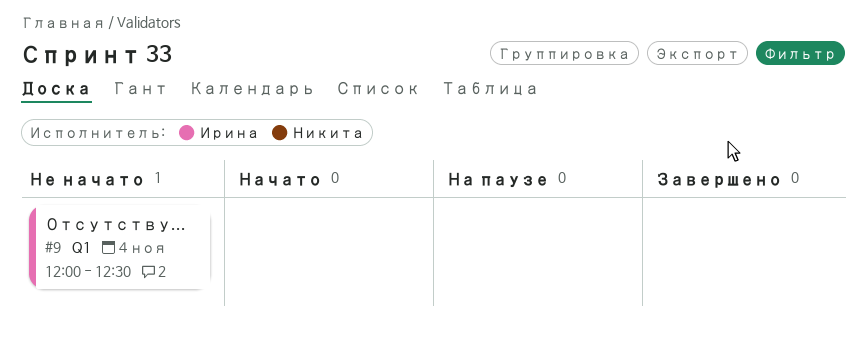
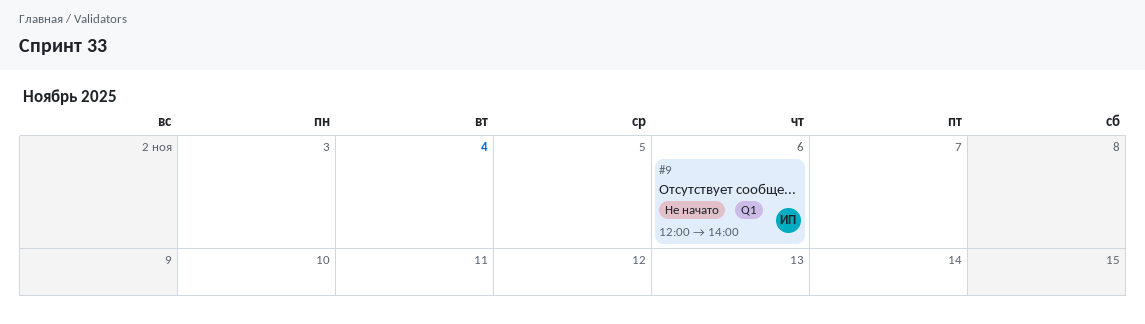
#9, day: Nov 4 -> Nov 6
#9, ends: 12:30 -> 14:00

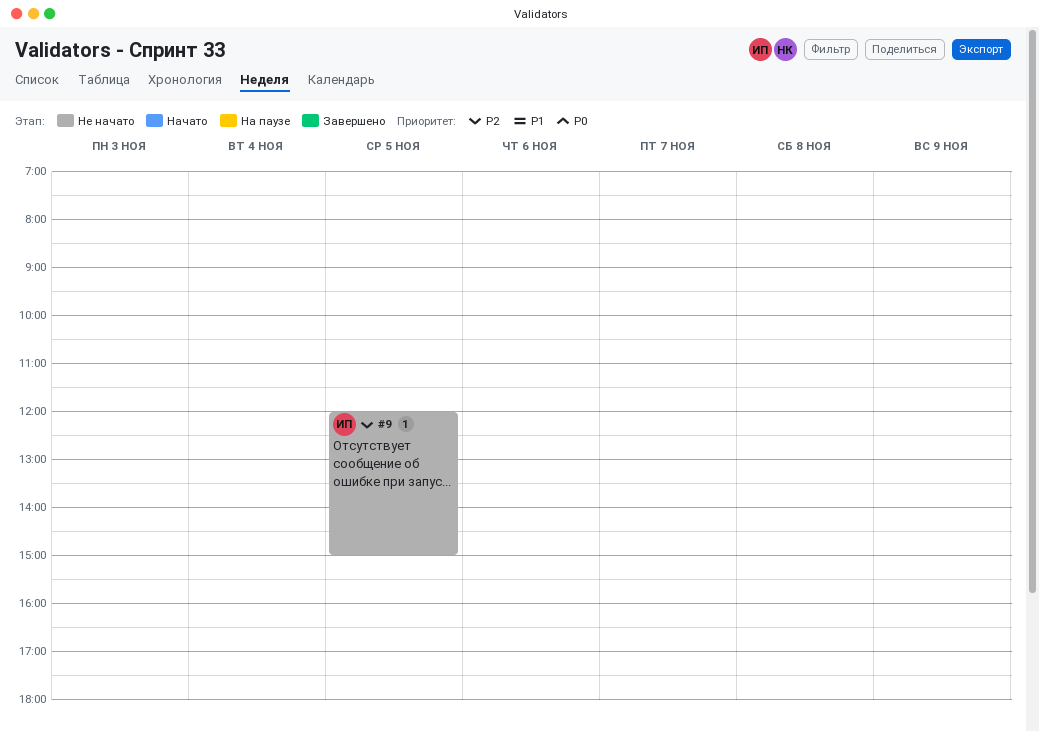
#9, day: Nov 6 -> Nov 5
#9, ends: 14:00 -> 15:00

